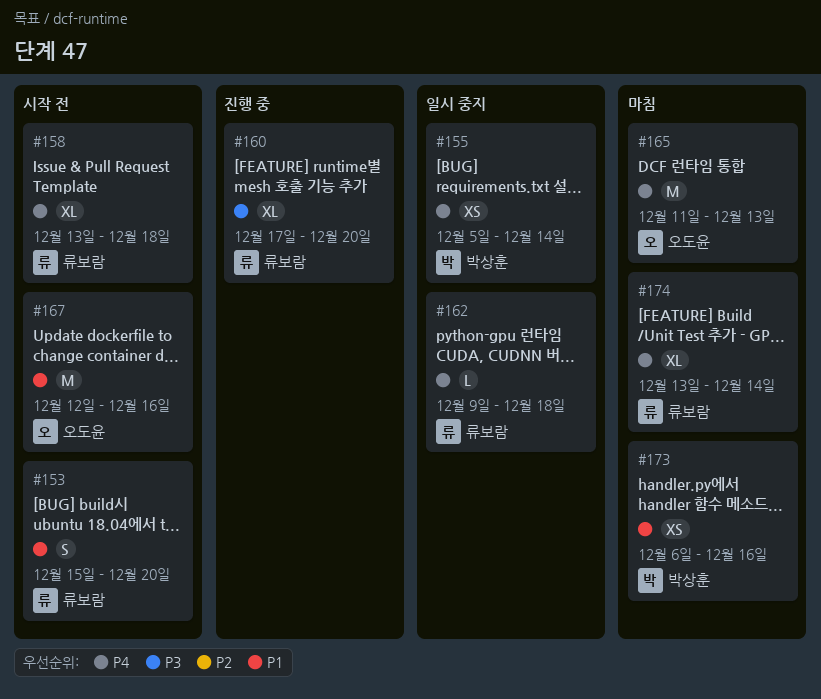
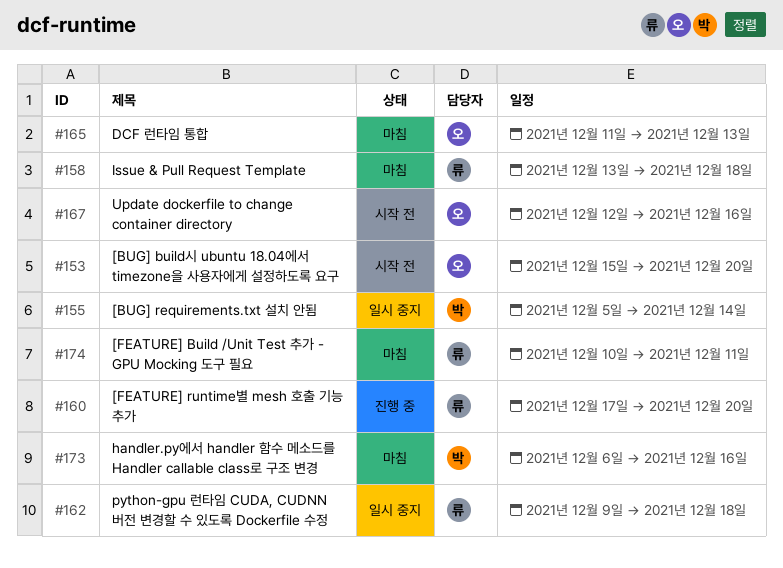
#153, owner: 류보람 -> 오도윤
#158, status: 시작 전 -> 마침
#174, start: Dec 13 -> Dec 10
#174, due: Dec 14 -> Dec 11

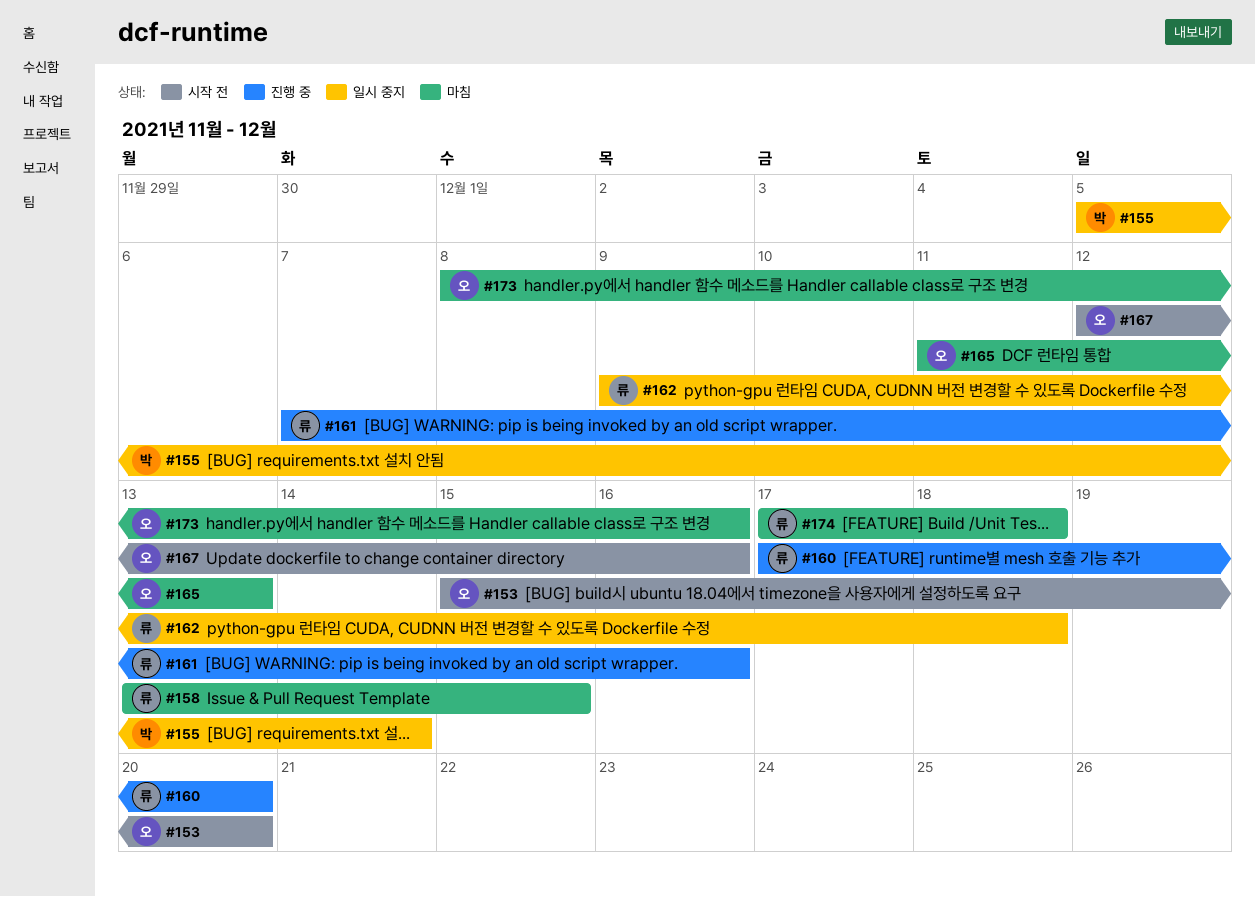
#158, due: Dec 18 -> Dec 15
#161: none -> present
#173, owner: 박 -> 오
#173, start: Dec 6 -> Dec 8
#174, start: Dec 10 -> Dec 17
#174, due: Dec 11 -> Dec 18

